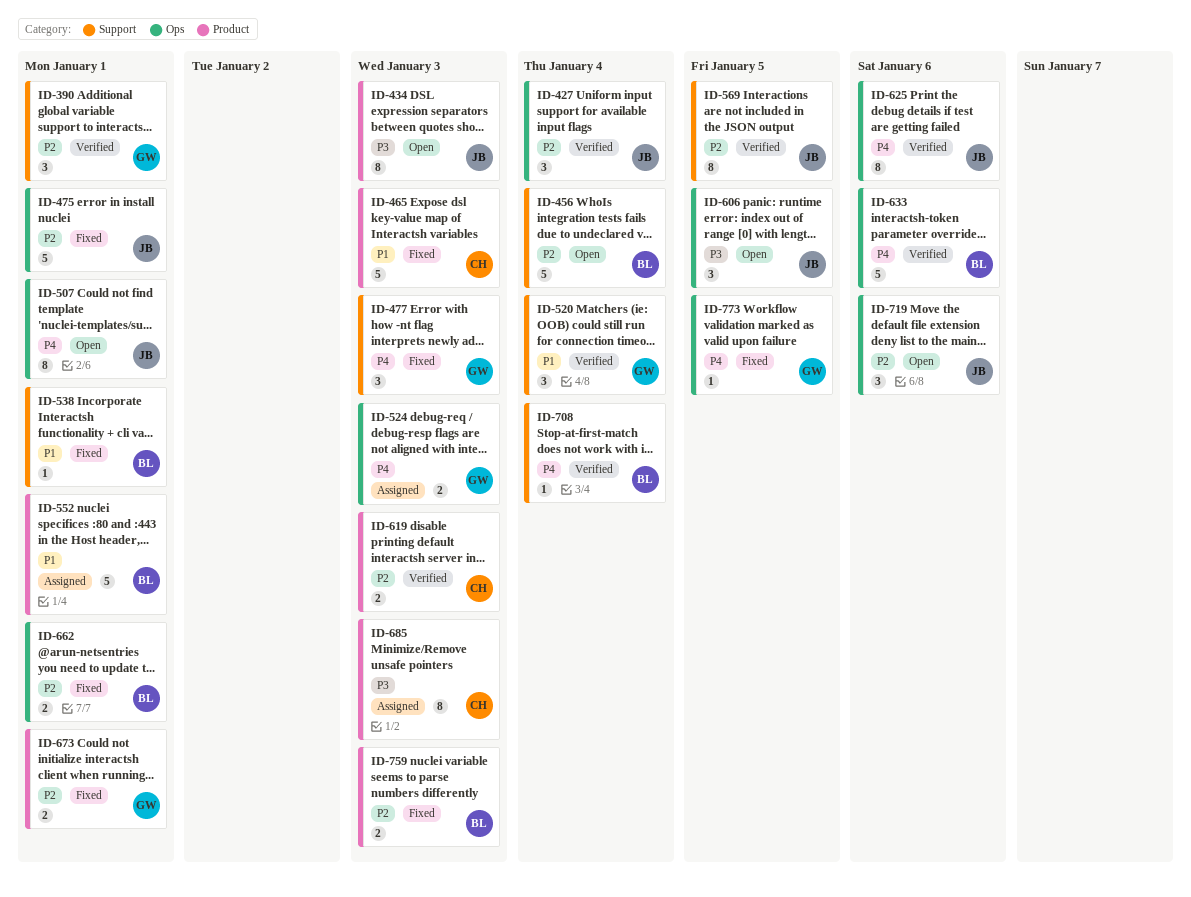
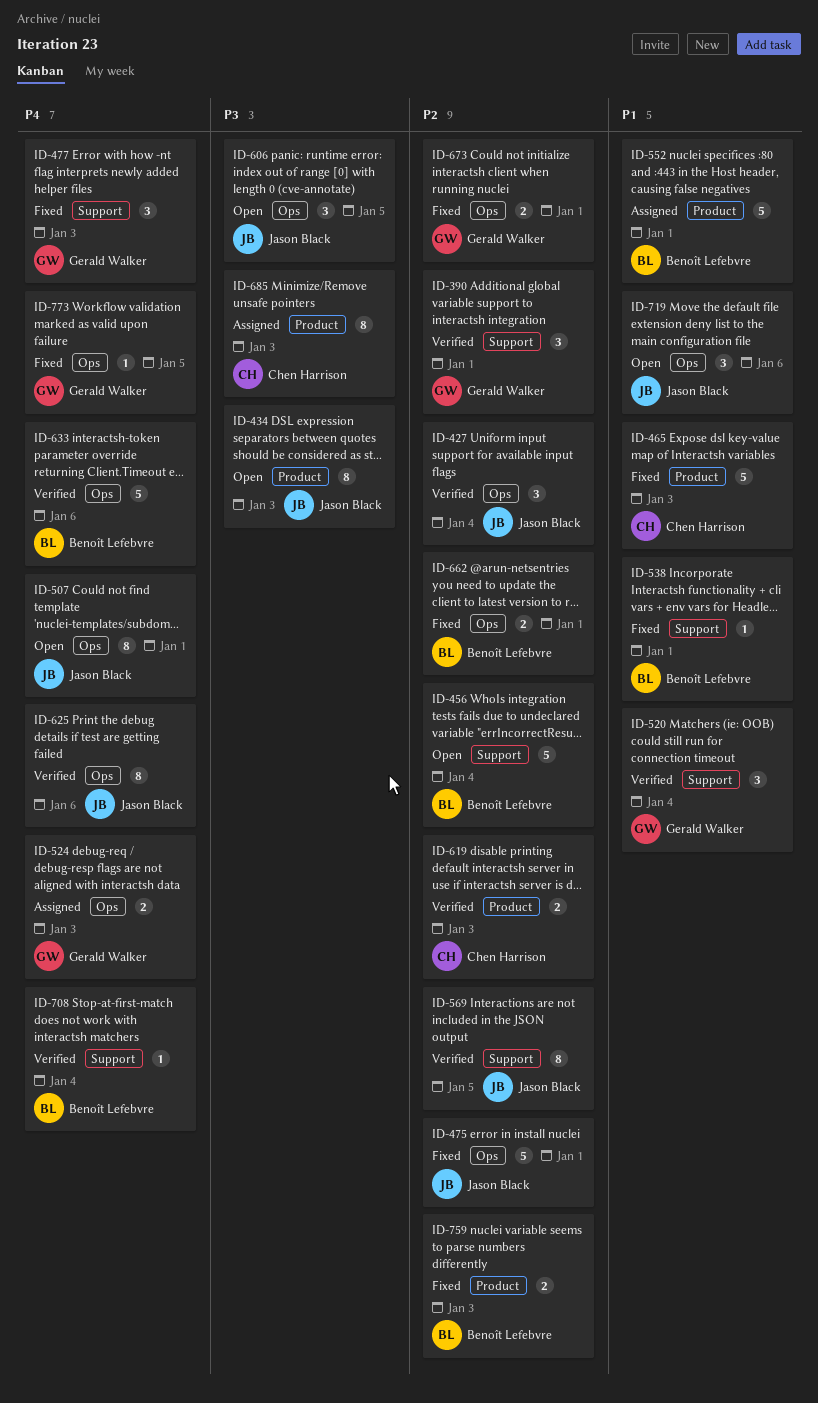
ID-673, label: Product -> Ops
ID-719, priority: P2 -> P1

